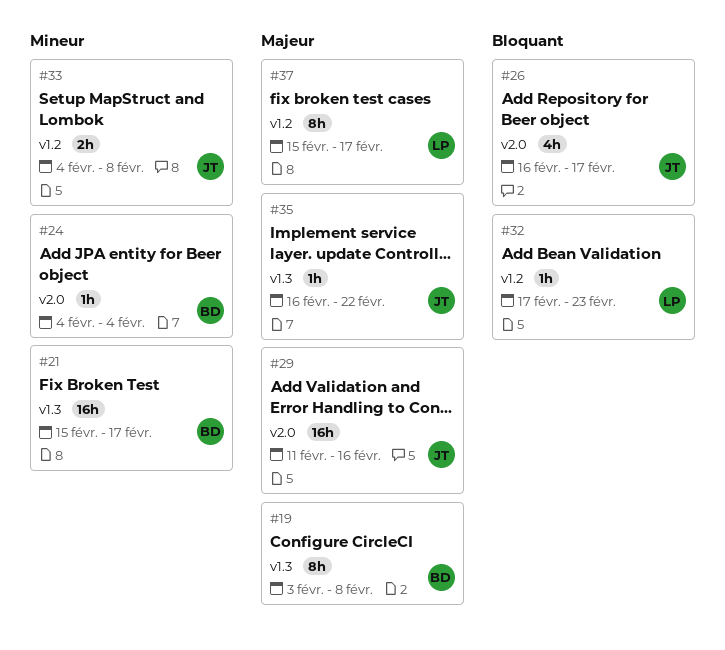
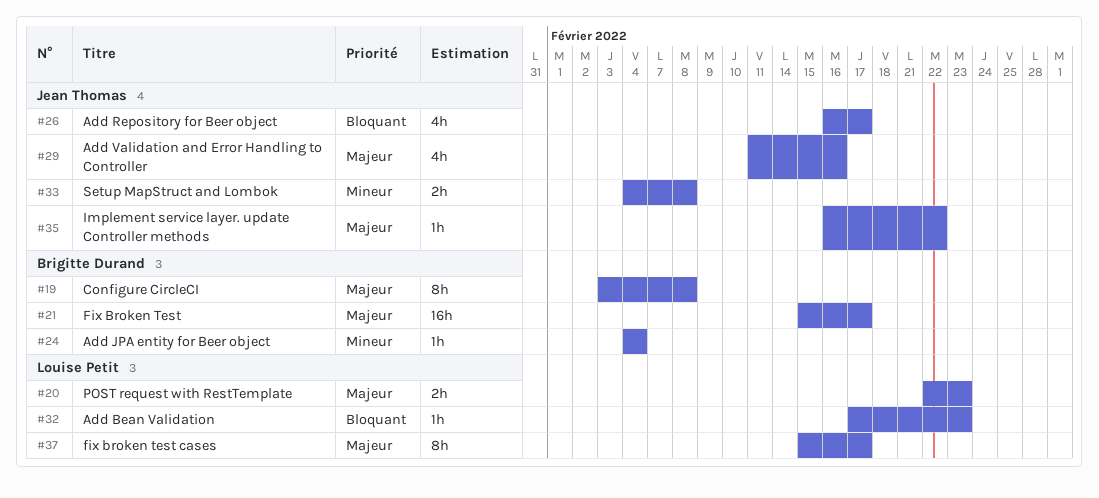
#20: none -> present
#21, priority: Mineur -> Majeur
#29, estimate: 16h -> 4h

